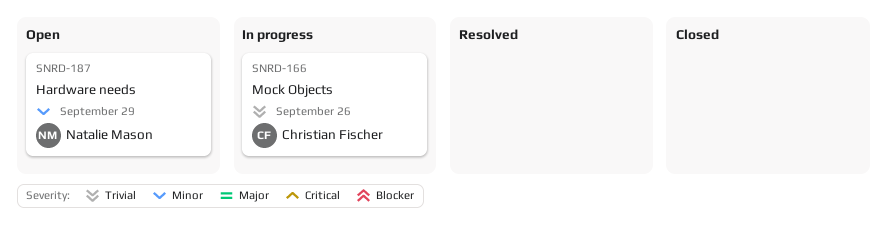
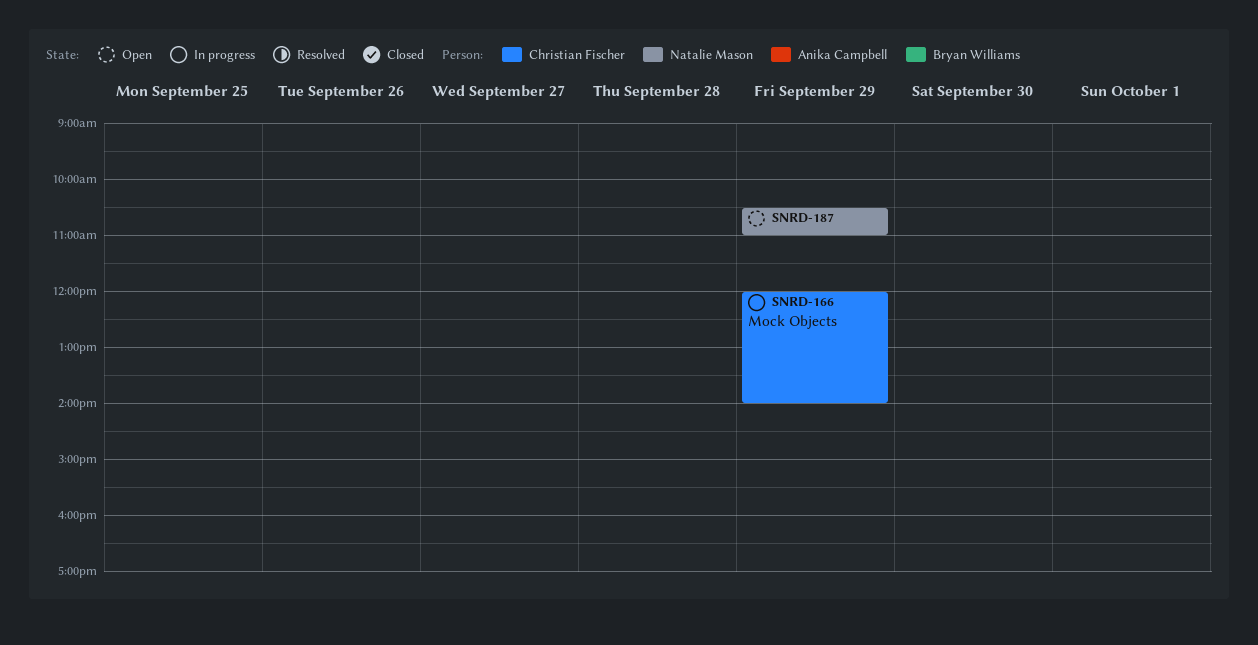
SNRD-166, day: Sep 26 -> Sep 29

